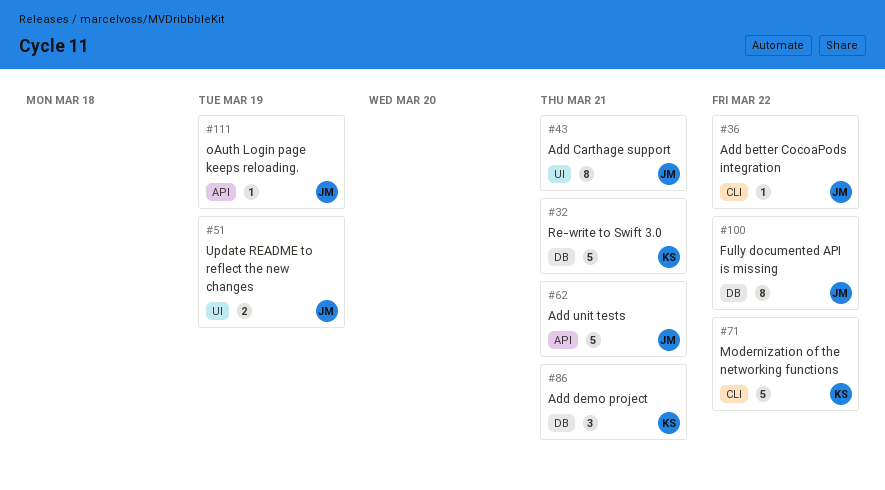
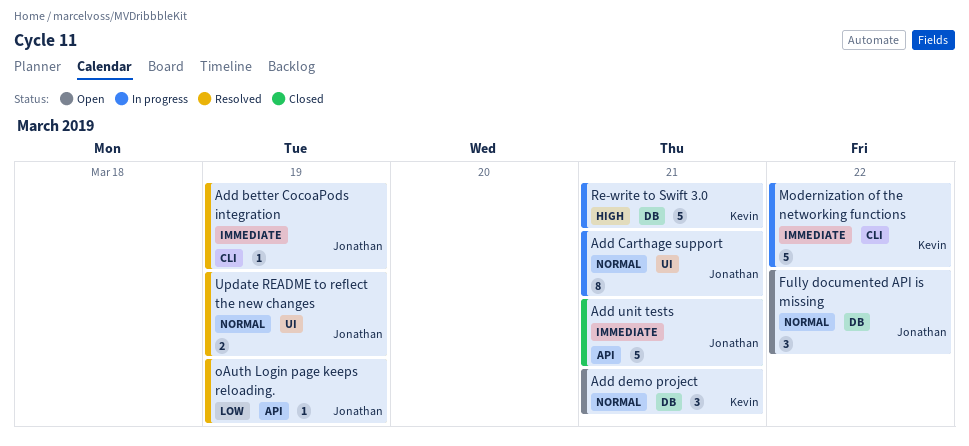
Add better CocoaPods integration, due: Mar 22 -> Mar 19
Fully documented API is missing, estimate: 8 -> 3

